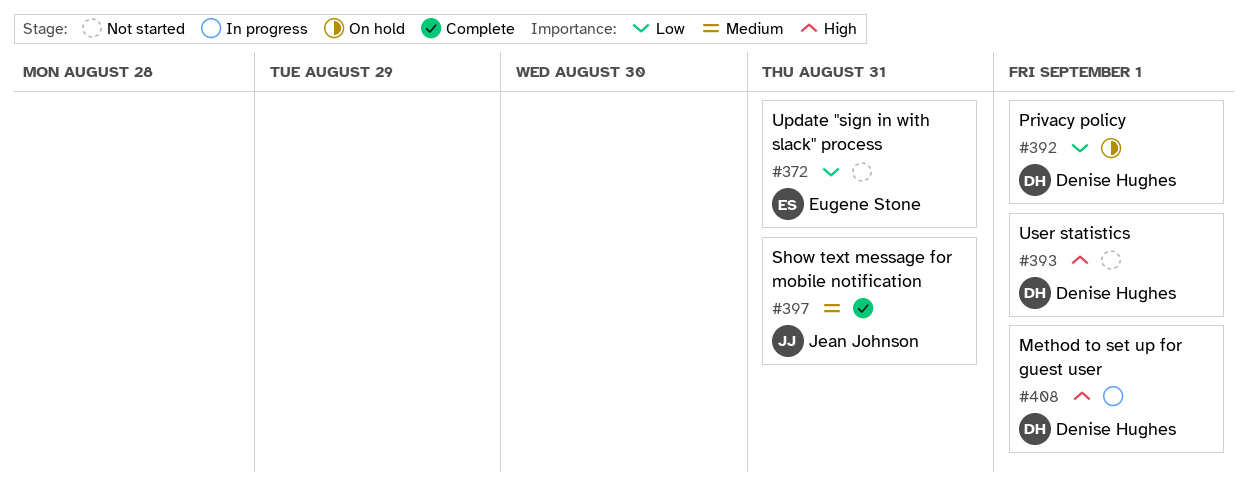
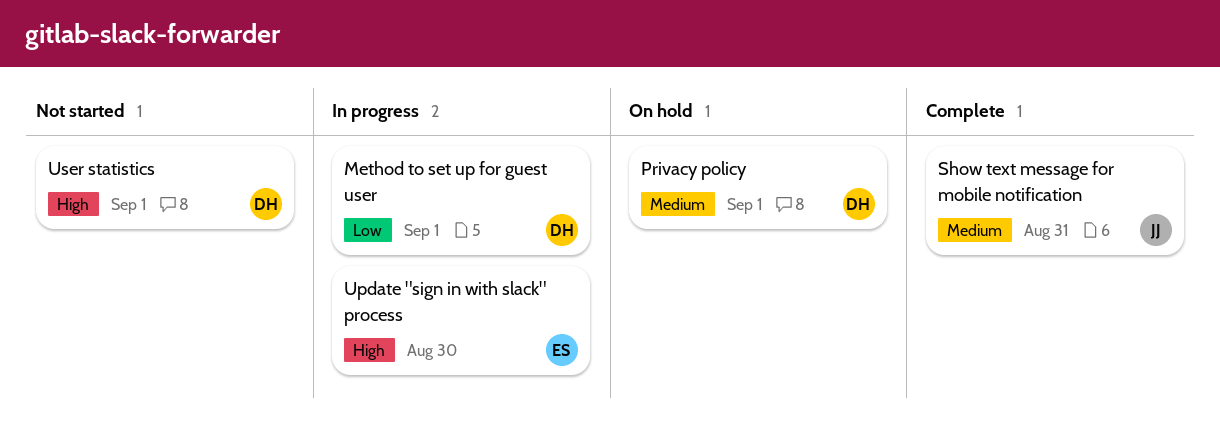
Method to set up for guest user, priority: High -> Low
Privacy policy, priority: Low -> Medium
Update "sign in with slack" process, status: Not started -> In progress
Update "sign in with slack" process, priority: Low -> High
Update "sign in with slack" process, due: Aug 31 -> Aug 30

